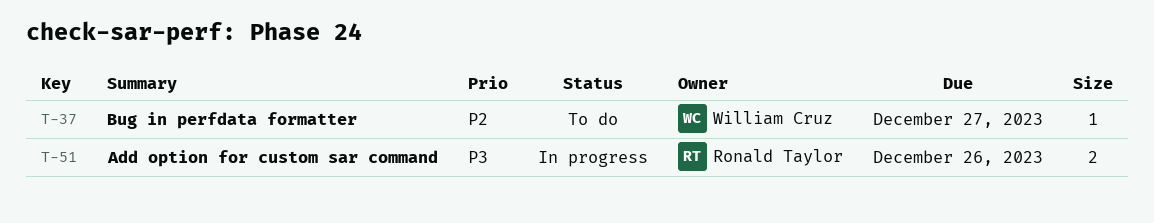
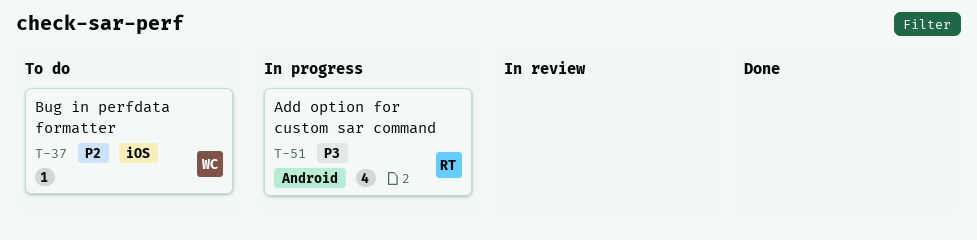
T-51, estimate: 2 -> 4

